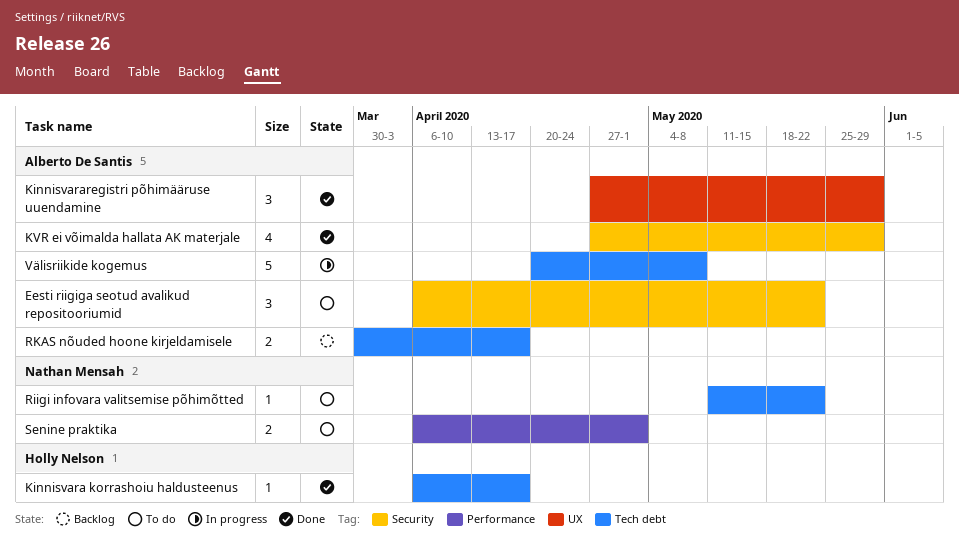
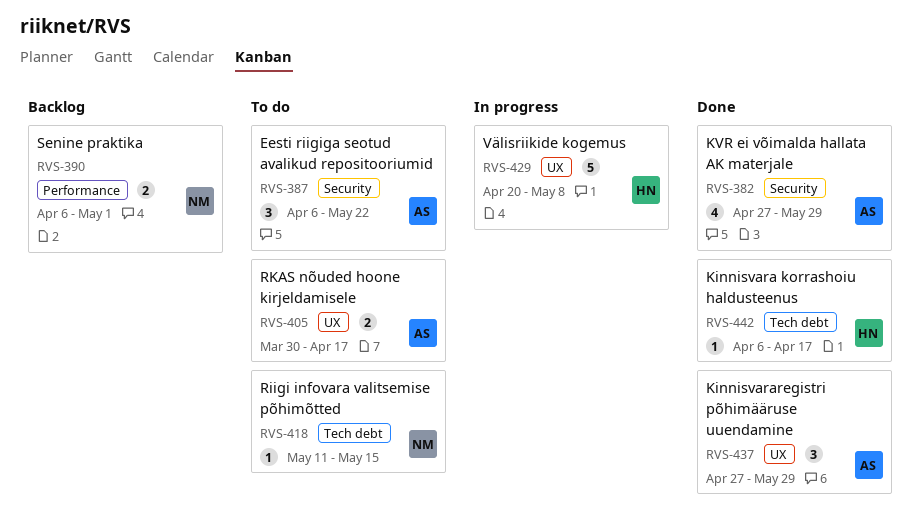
Riigi infovara valitsemise põhimõtted, due: May 22 -> May 15
RKAS nõuded hoone kirjeldamisele, status: Backlog -> To do
RKAS nõuded hoone kirjeldamisele, label: Tech debt -> UX
Senine praktika, status: To do -> Backlog
Välisriikide kogemus, owner: Alberto De Santis -> Holly Nelson
Välisriikide kogemus, label: Tech debt -> UX

